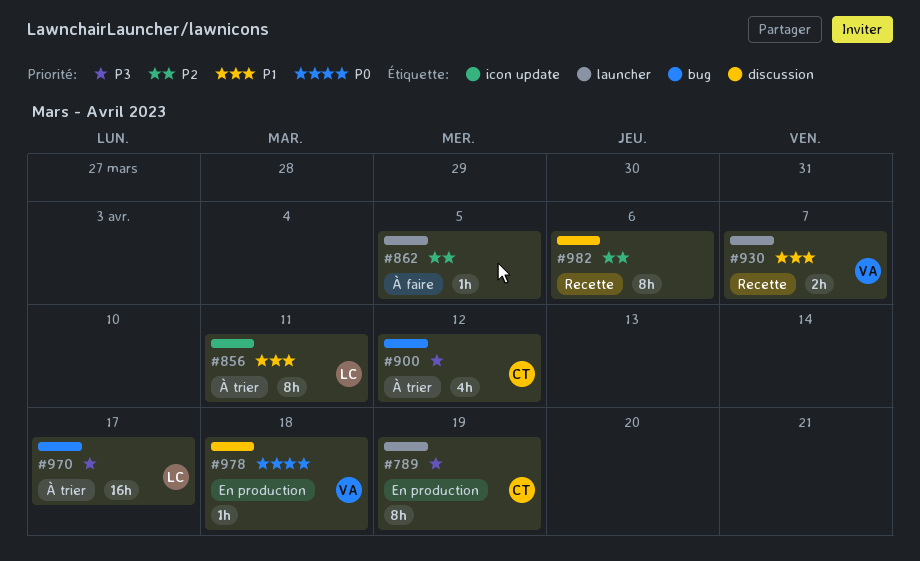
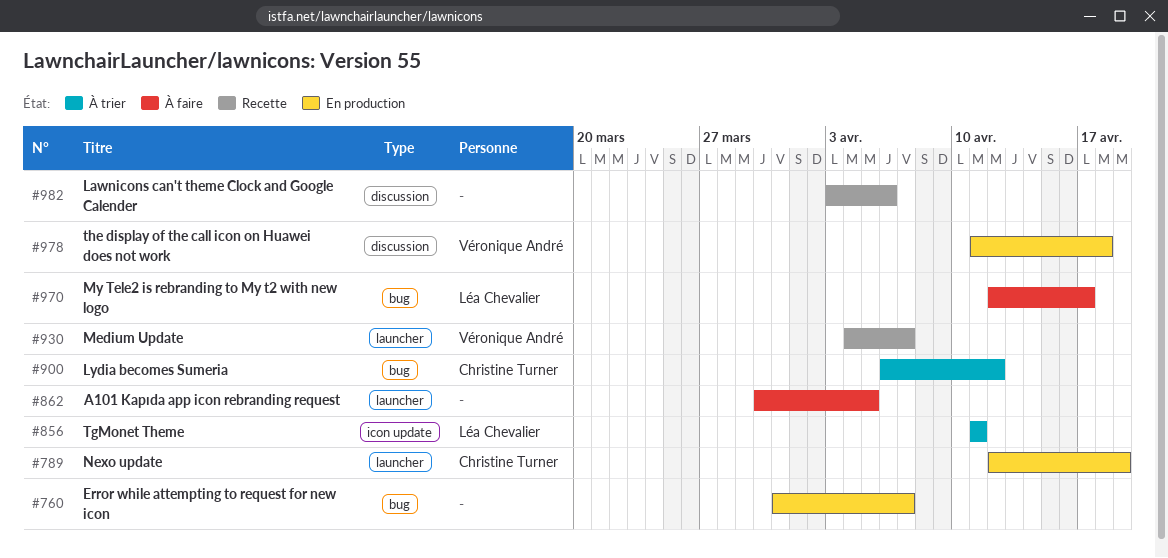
#760: none -> present
#970, status: À trier -> À faire

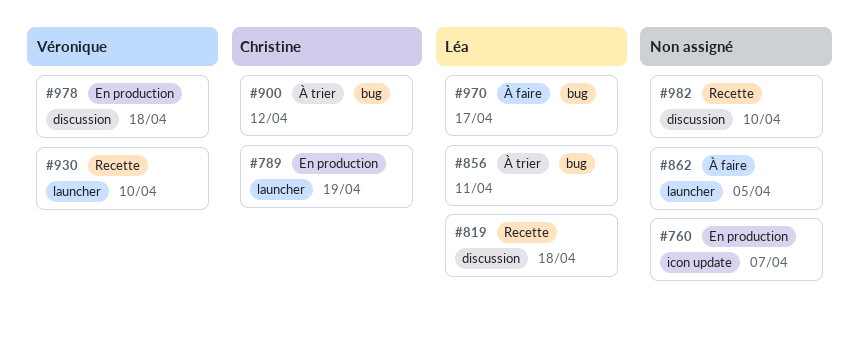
#760, label: bug -> icon update
#819: none -> present
#856, label: icon update -> bug
#930, due: Apr 7 -> Apr 10
#982, due: Apr 6 -> Apr 10

